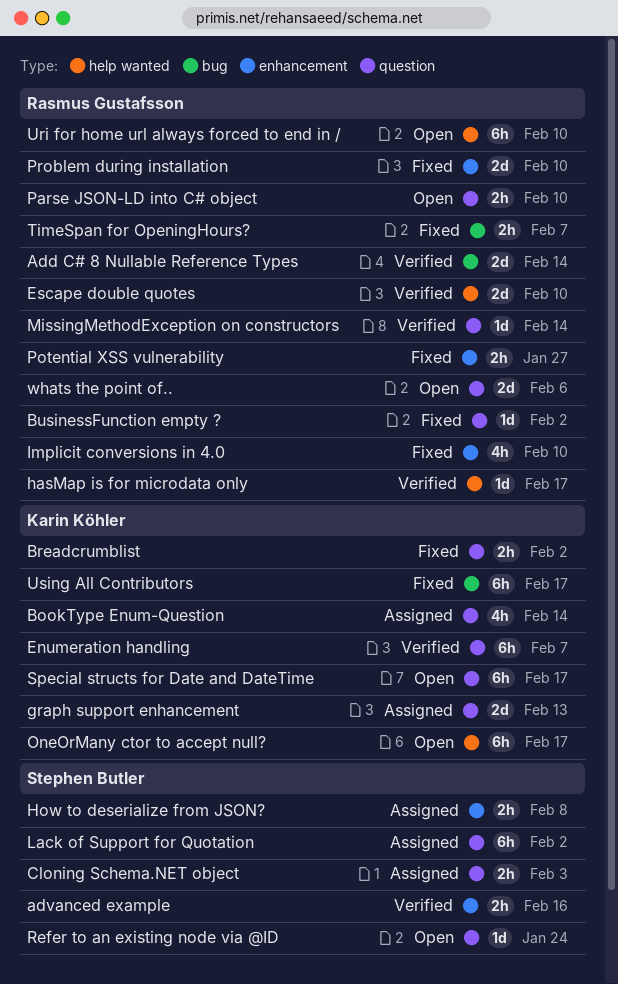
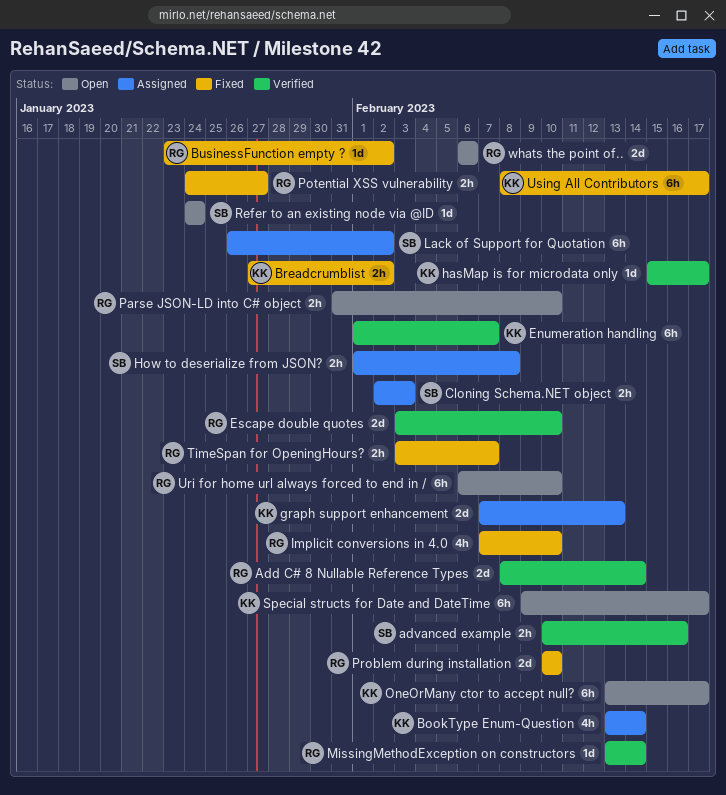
hasMap is for microdata only, owner: Rasmus Gustafsson -> Karin Köhler

